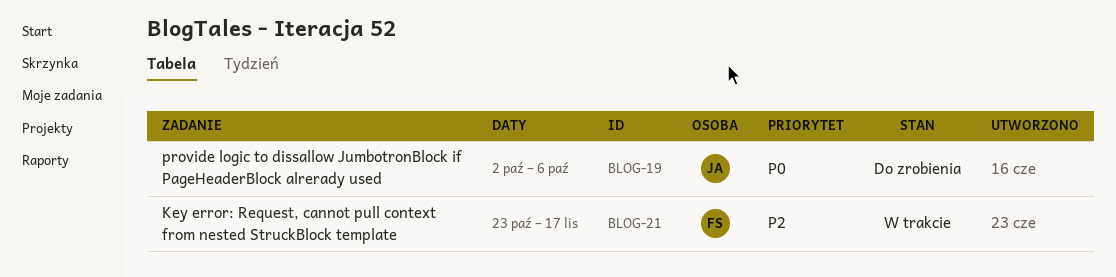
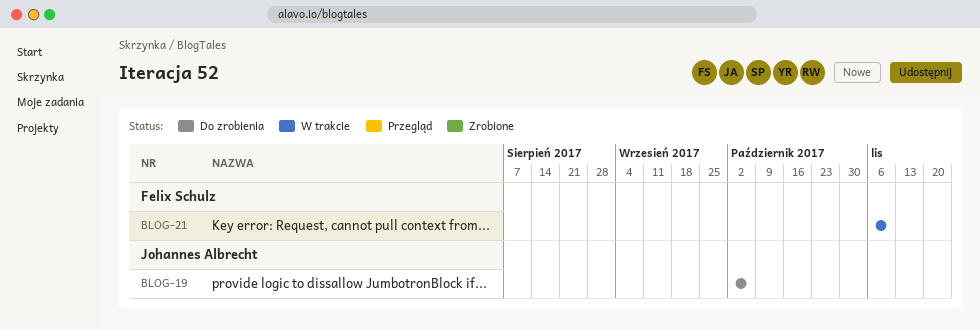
BLOG-21, start: Oct 23 -> Nov 6
BLOG-21, due: Nov 17 -> Nov 10

